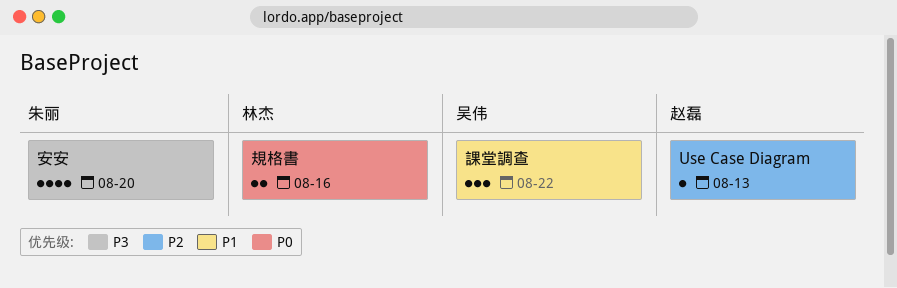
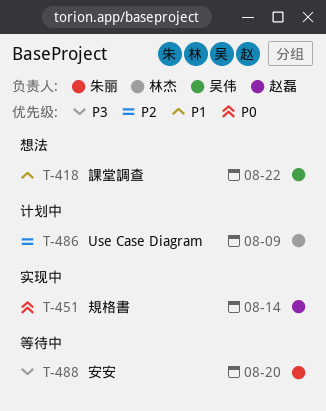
Use Case Diagram, owner: 赵磊 -> 林杰
Use Case Diagram, due: Aug 13 -> Aug 9
規格書, owner: 林杰 -> 赵磊
規格書, due: Aug 16 -> Aug 14

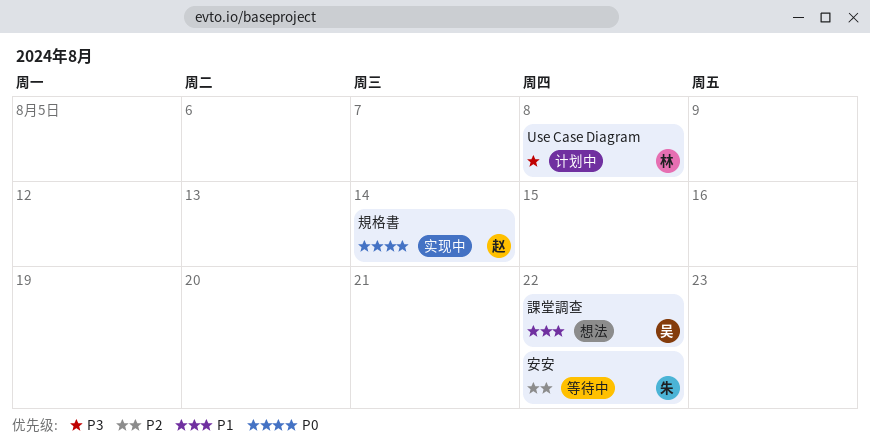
Use Case Diagram, priority: P2 -> P3
Use Case Diagram, due: Aug 9 -> Aug 8
安安, priority: P3 -> P2
安安, due: Aug 20 -> Aug 22

